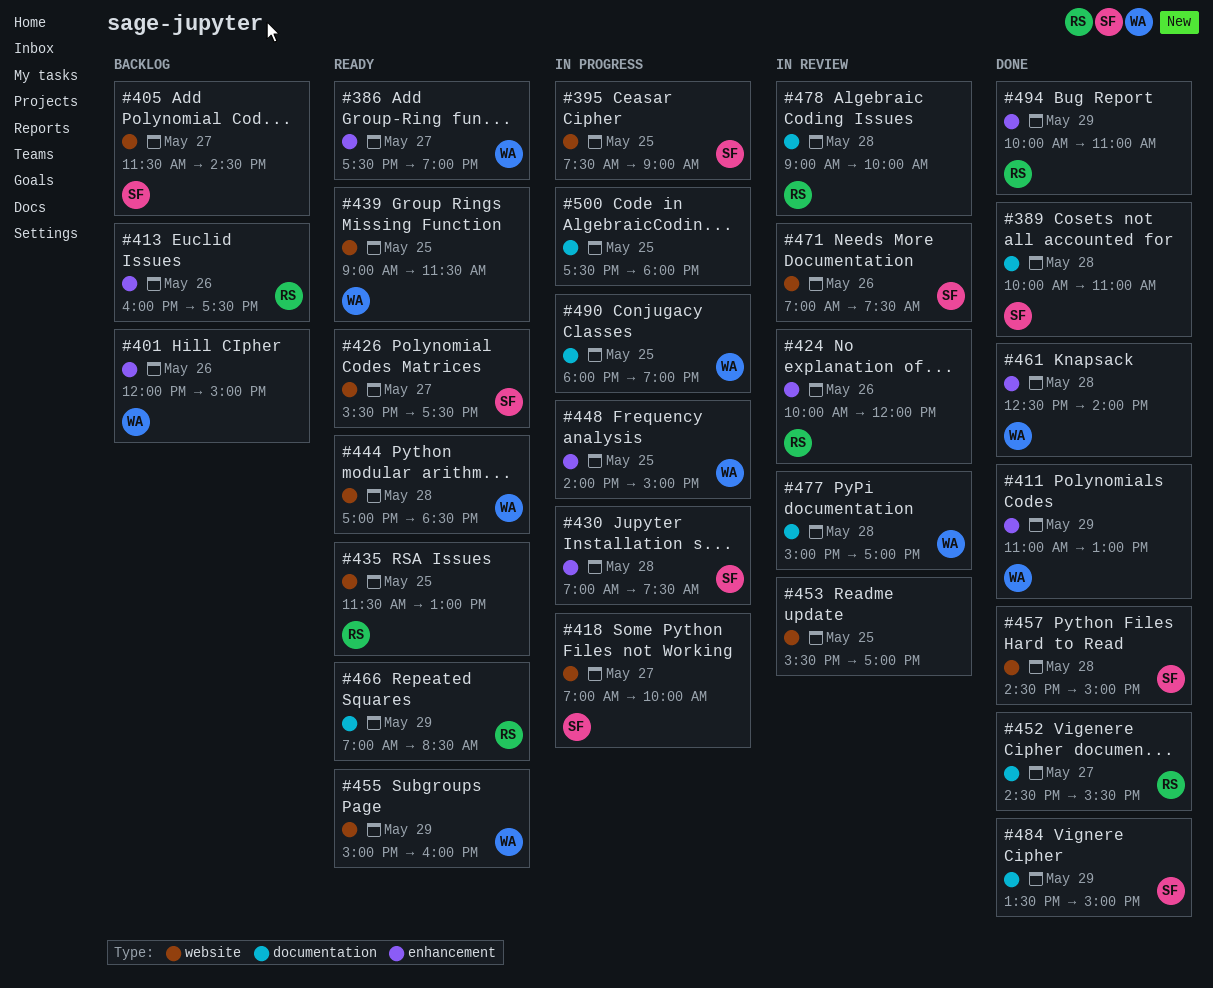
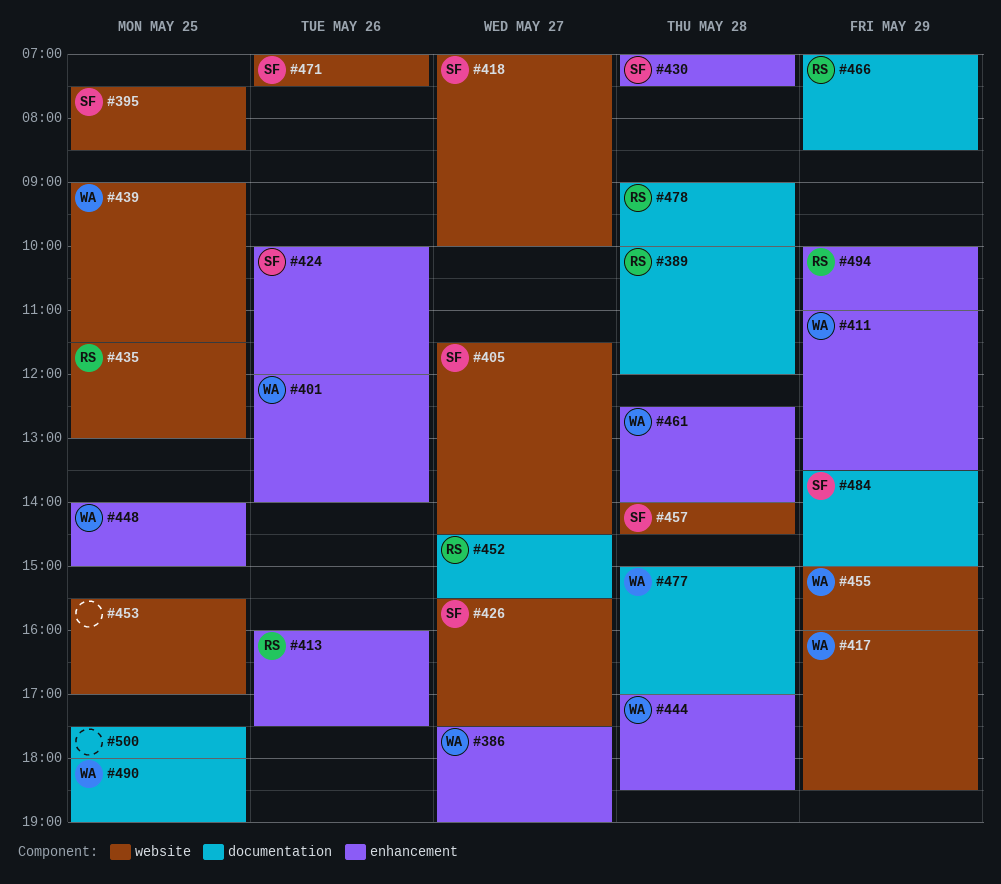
#389, owner: SF -> RS
#389, ends: 11:00 -> 12:00
#395, ends: 09:00 -> 08:30
#401, ends: 15:00 -> 14:00
#411, ends: 13:00 -> 13:30
#417: none -> present
#424, owner: RS -> SF
#444, label: website -> enhancement
#457, begins: 14:30 -> 14:00
#457, ends: 15:00 -> 14:30

